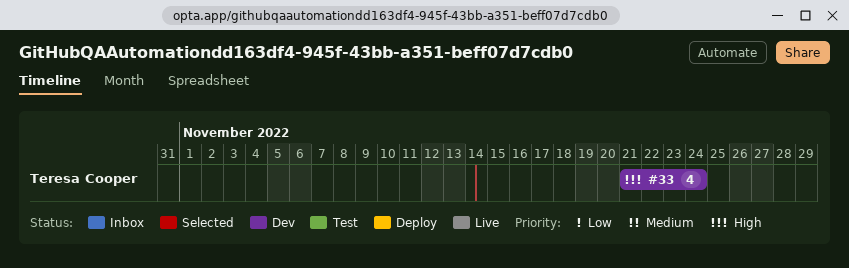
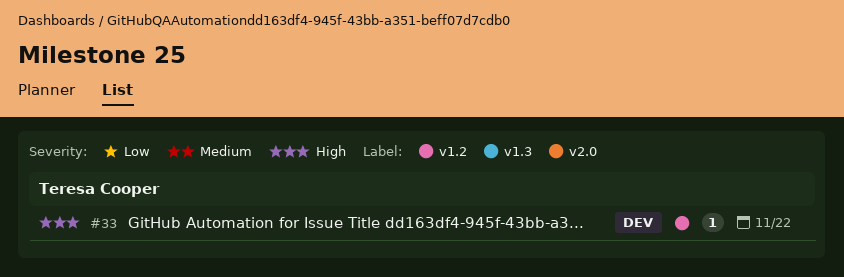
#33, estimate: 4 -> 1
#33, due: Nov 24 -> Nov 22

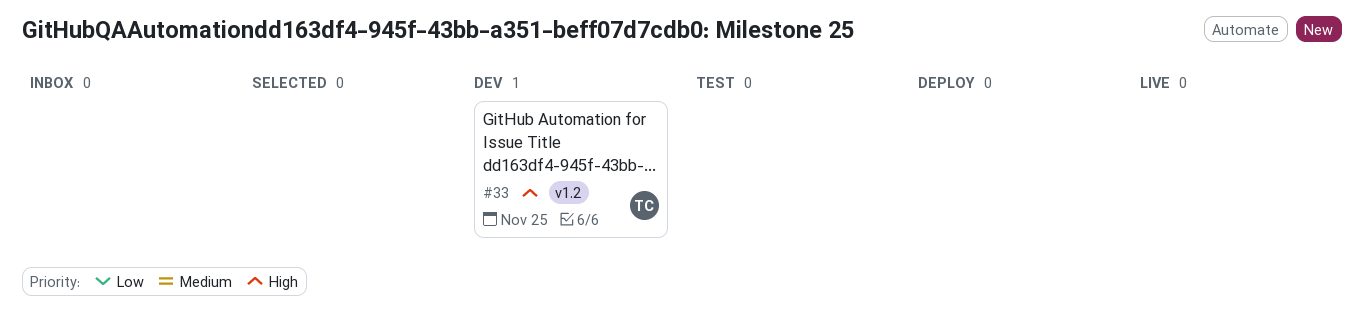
#33, due: Nov 22 -> Nov 25

